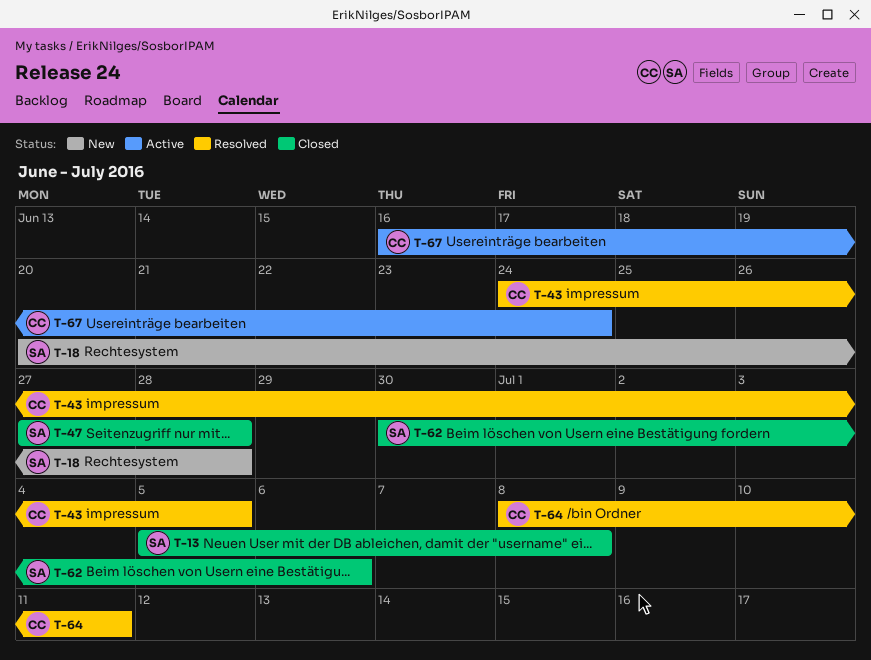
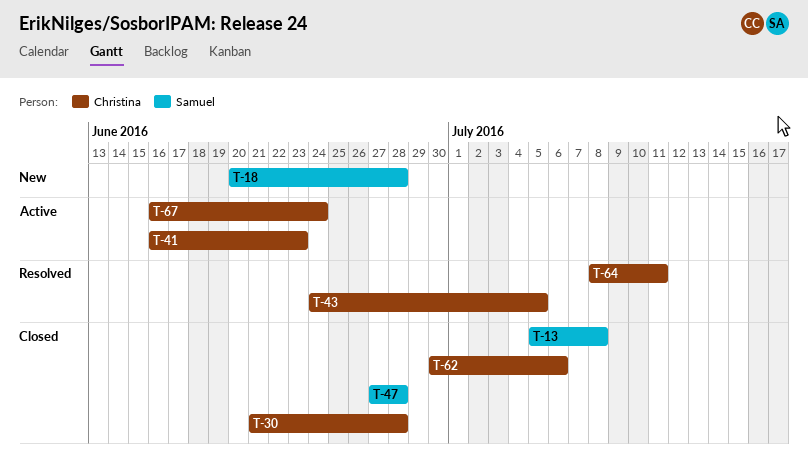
T-30: none -> present
T-41: none -> present
T-62, owner: Samuel -> Christina

